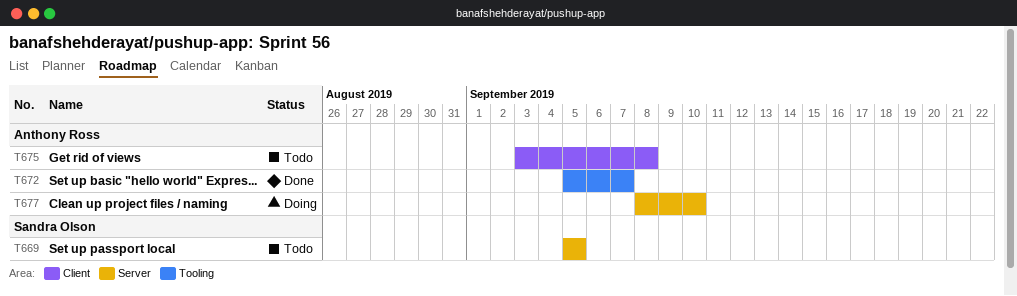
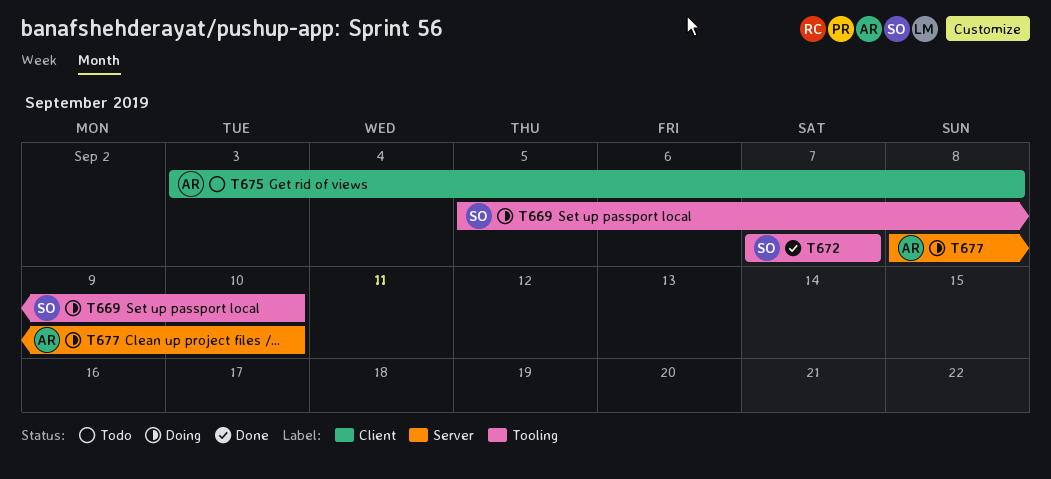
T669, status: Todo -> Doing
T669, label: Server -> Tooling
T669, due: Sep 5 -> Sep 10
T672, owner: Anthony Ross -> Sandra Olson
T672, start: Sep 5 -> Sep 7

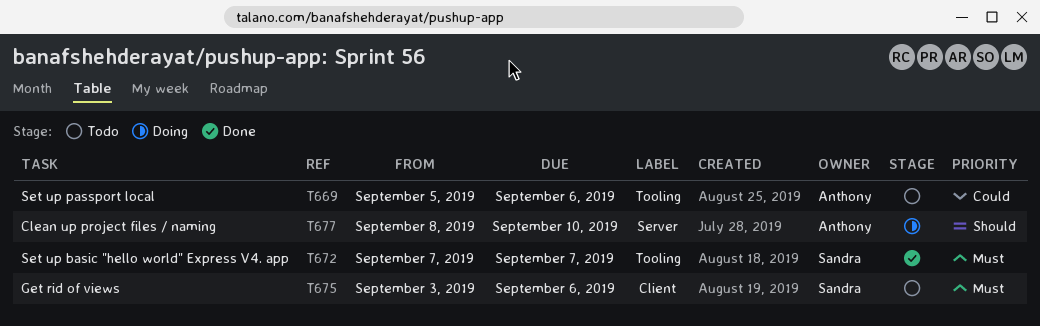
T669, status: Doing -> Todo
T669, owner: Sandra -> Anthony
T669, due: Sep 10 -> Sep 6
T675, owner: Anthony -> Sandra
T675, due: Sep 8 -> Sep 6

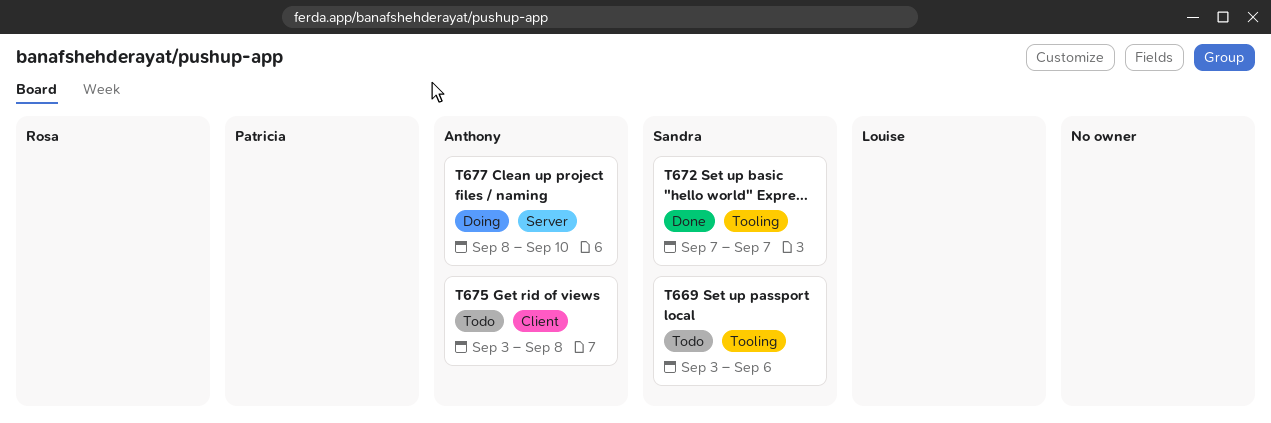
T669, owner: Anthony -> Sandra
T669, start: Sep 5 -> Sep 3
T675, owner: Sandra -> Anthony
T675, due: Sep 6 -> Sep 8

